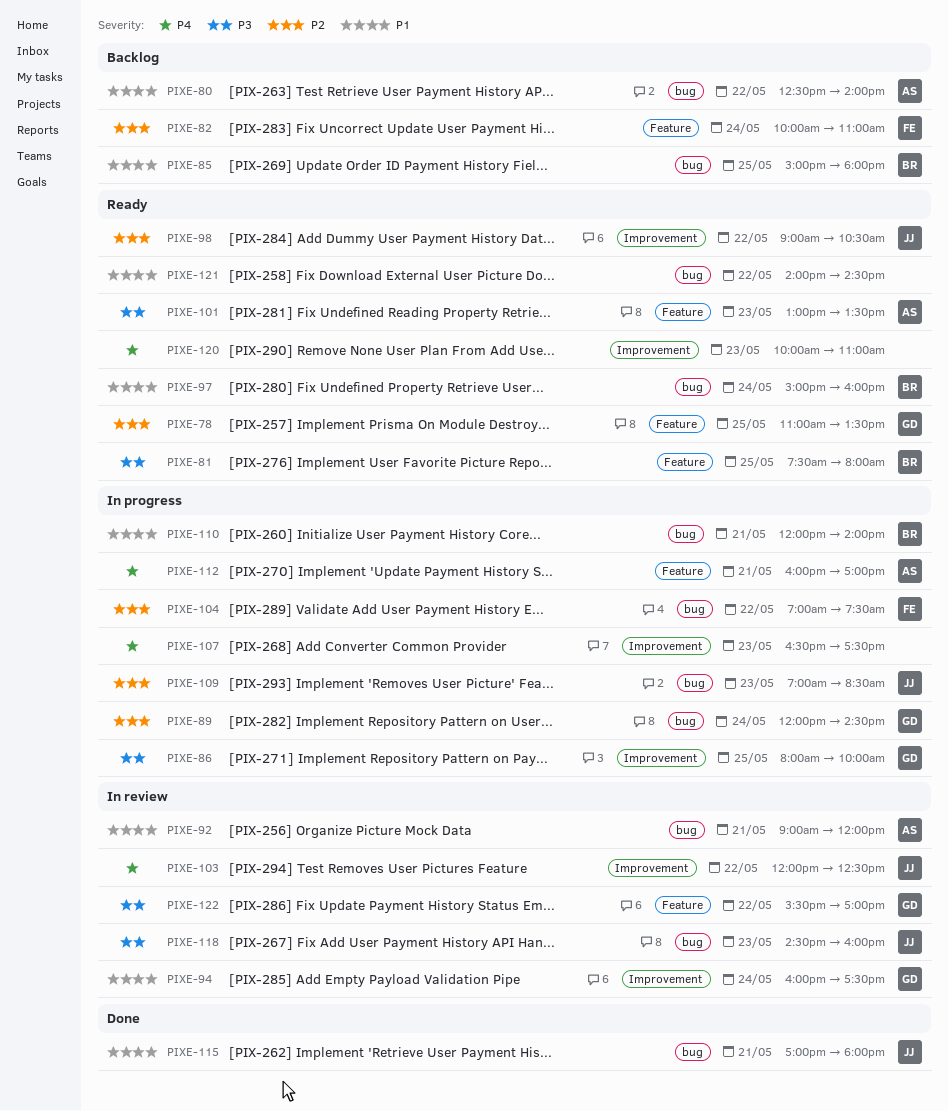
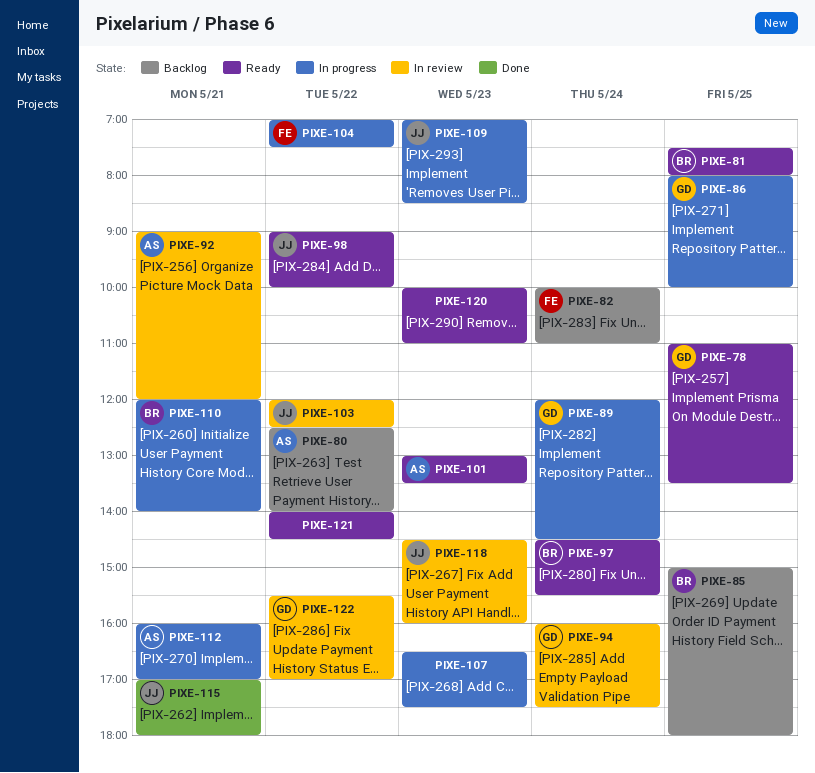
PIXE-97, begins: 15:00 -> 14:30
PIXE-97, ends: 16:00 -> 15:30
PIXE-98, ends: 10:30 -> 10:00

